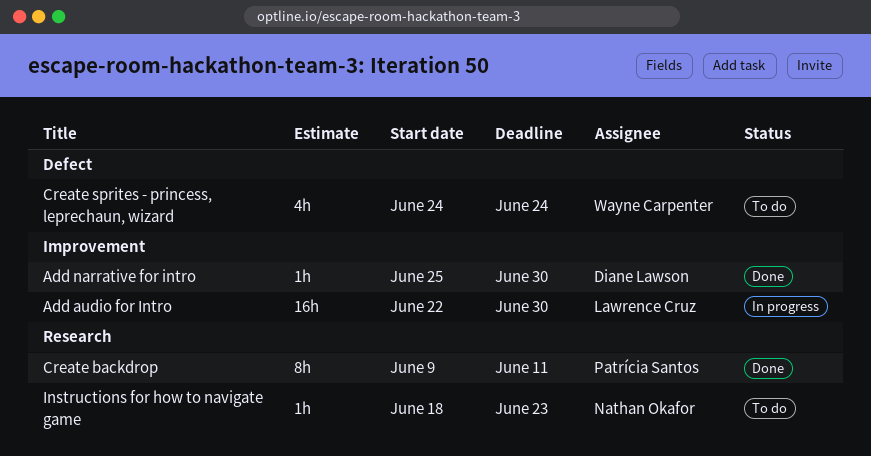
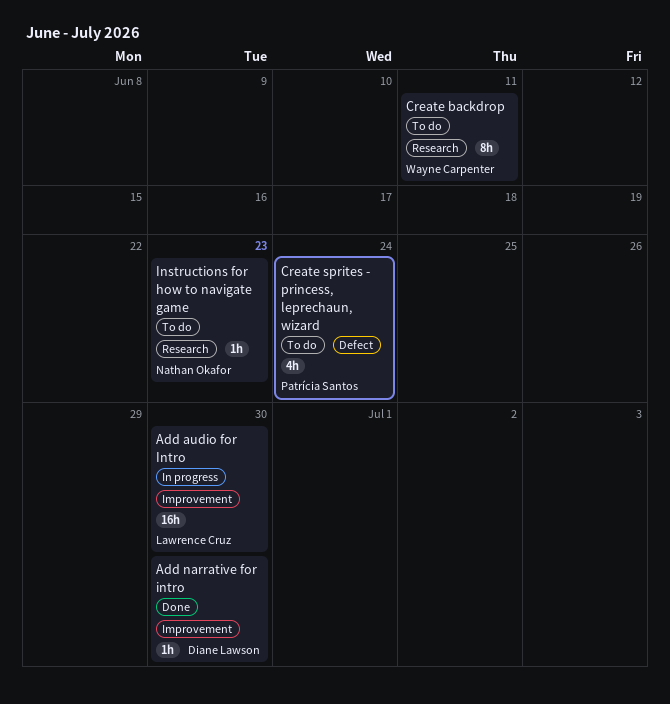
Create backdrop, status: Done -> To do
Create backdrop, owner: Patrícia Santos -> Wayne Carpenter
Create sprites - princess, leprechaun, wizard, owner: Wayne Carpenter -> Patrícia Santos

